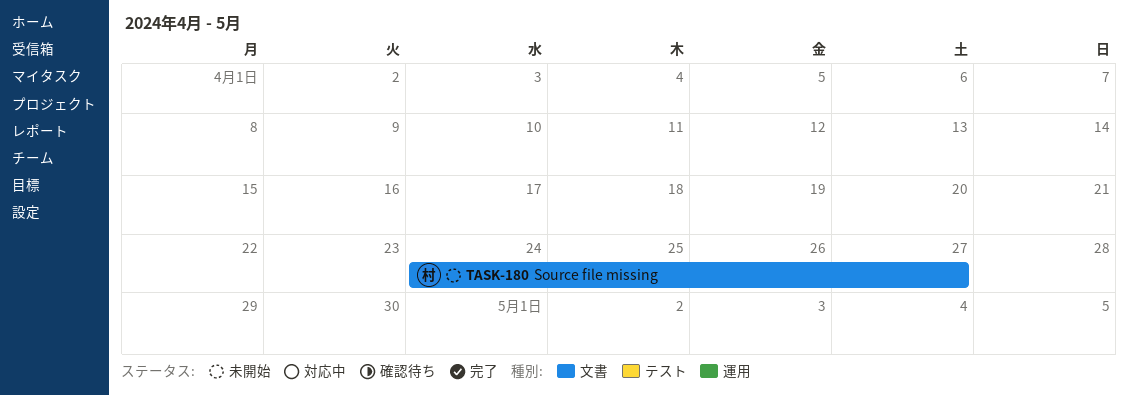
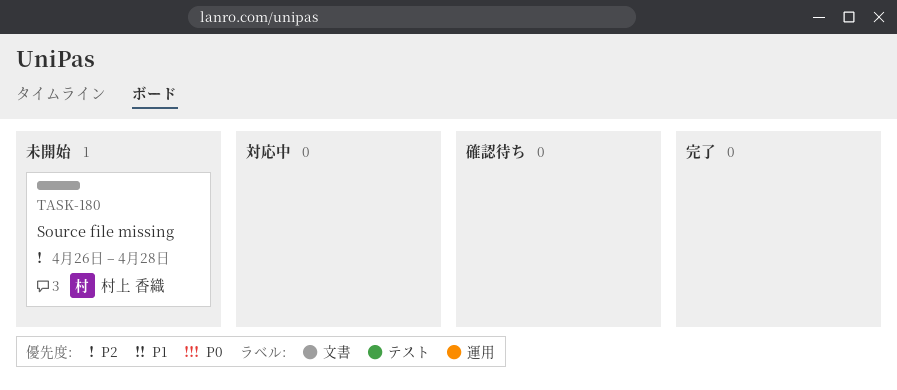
TASK-180, start: Apr 24 -> Apr 26
TASK-180, due: Apr 27 -> Apr 28

